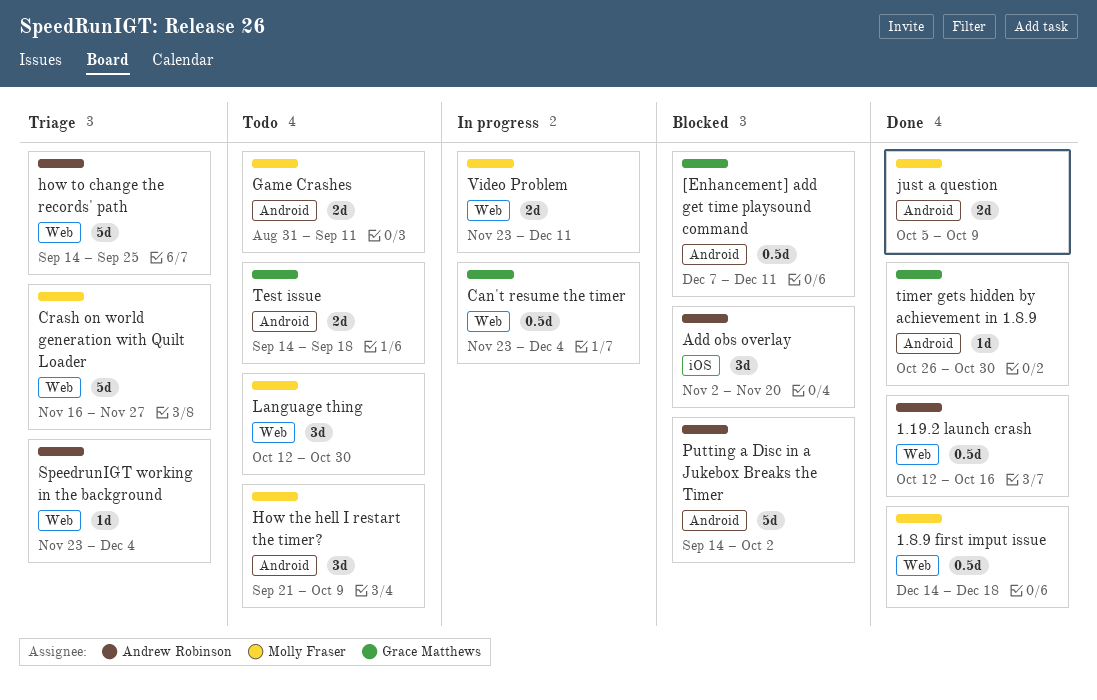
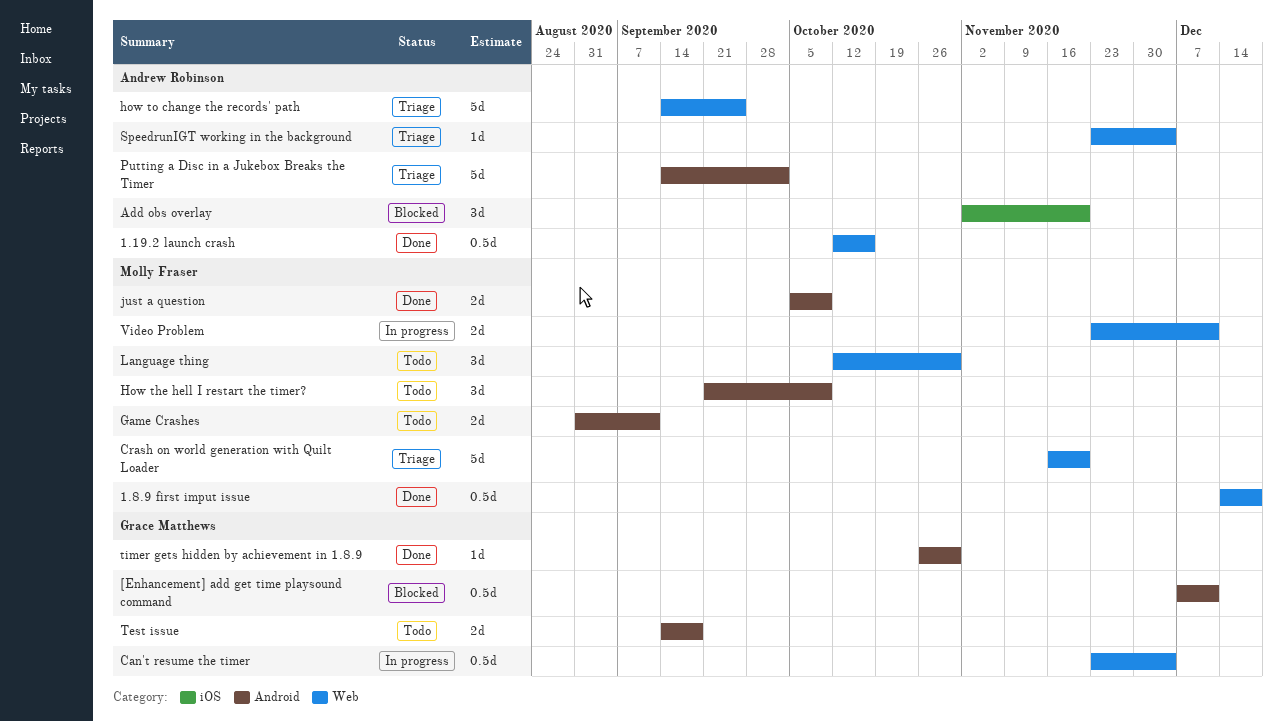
Crash on world generation with Quilt Loader, due: Nov 27 -> Nov 20
Putting a Disc in a Jukebox Breaks the Timer, status: Blocked -> Triage

